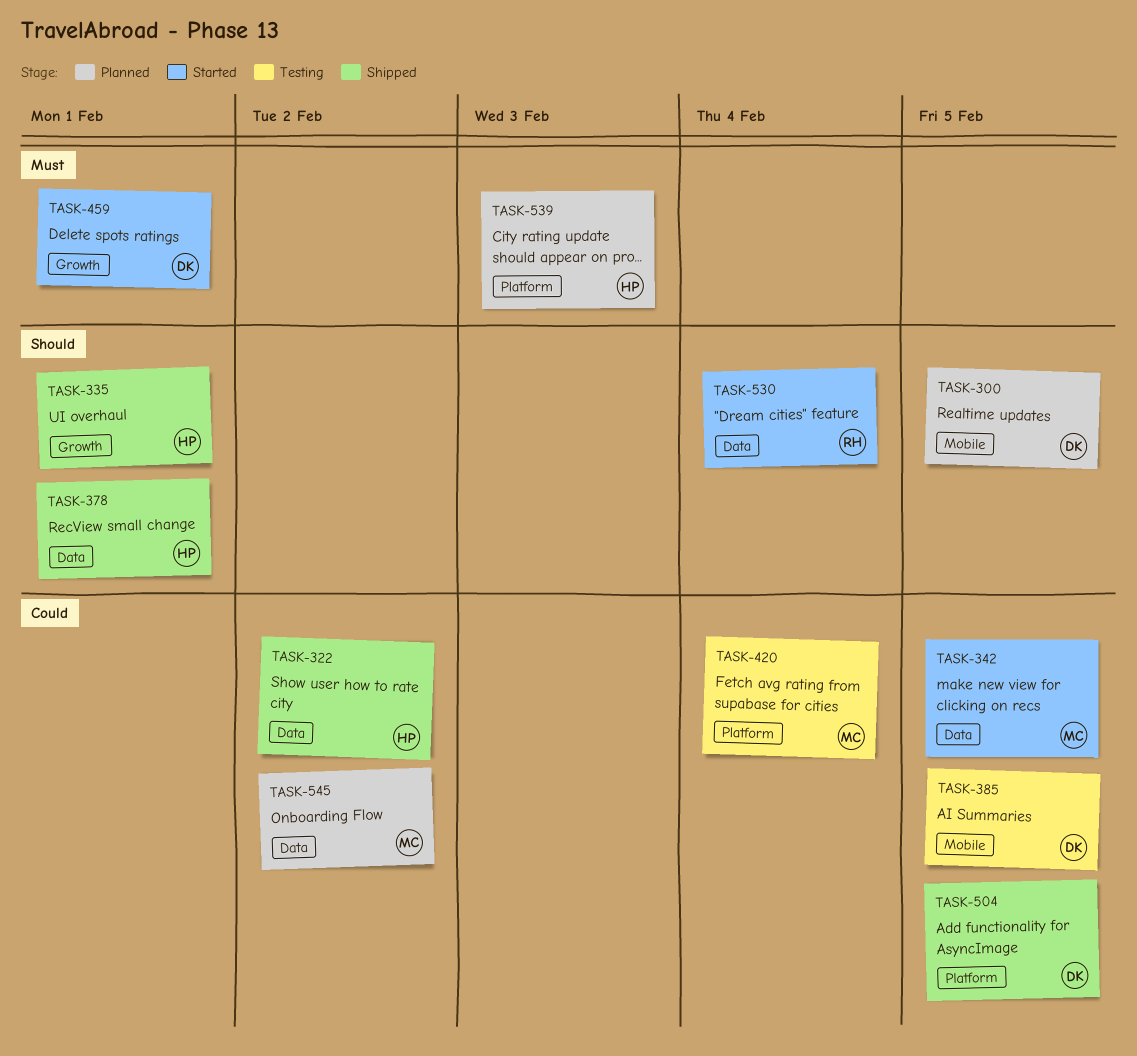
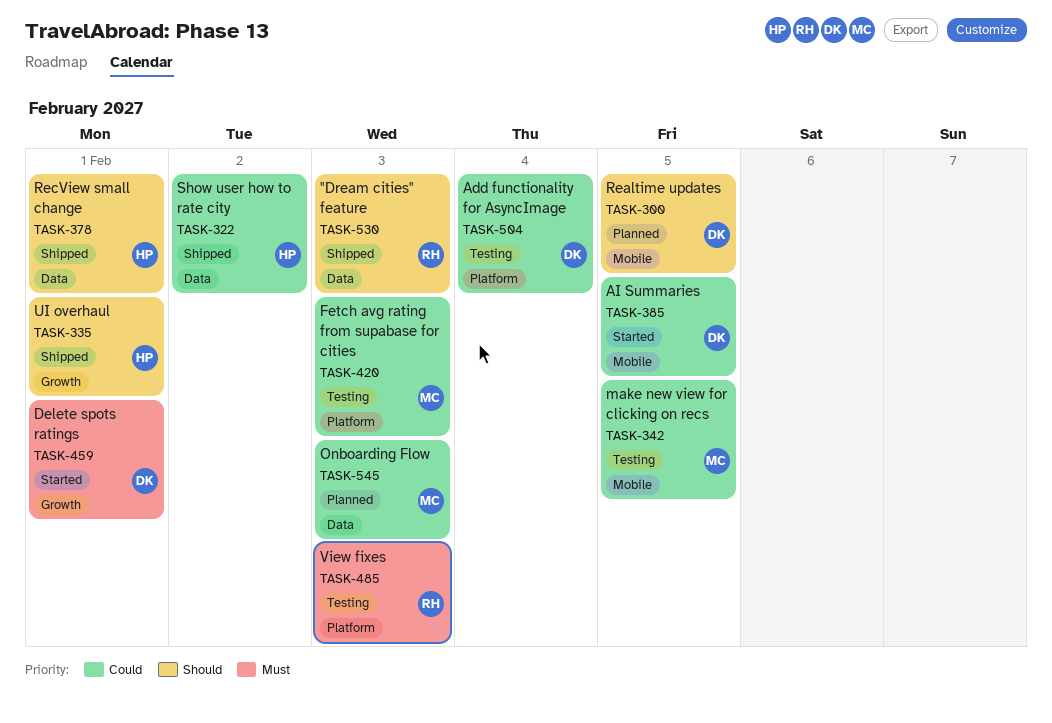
TASK-342, status: Started -> Testing
TASK-342, label: Data -> Mobile
TASK-385, status: Testing -> Started
TASK-420, due: Feb 4 -> Feb 3
TASK-485: none -> present
TASK-504, status: Shipped -> Testing
TASK-504, due: Feb 5 -> Feb 4
TASK-530, status: Started -> Shipped
TASK-530, due: Feb 4 -> Feb 3
TASK-539: present -> none
TASK-545, due: Feb 2 -> Feb 3

